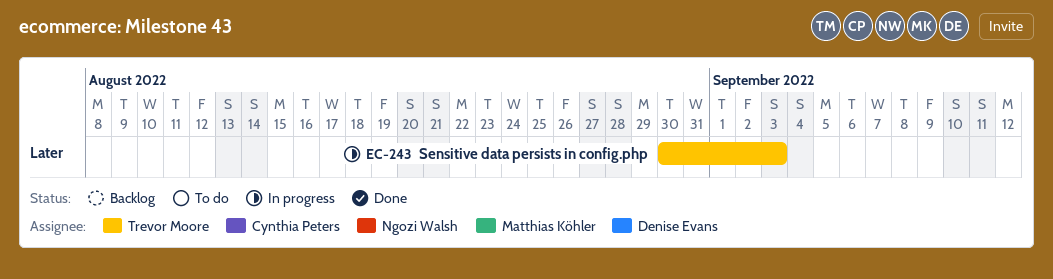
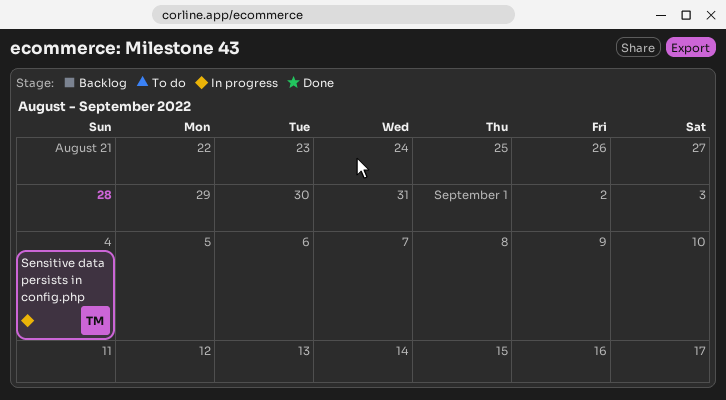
Sensitive data persists in config.php, due: Sep 3 -> Sep 4

